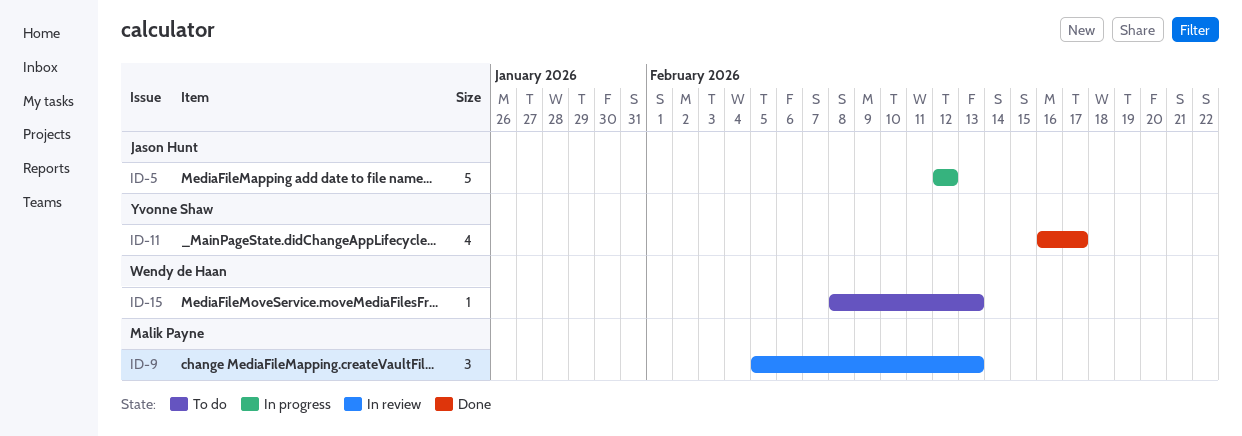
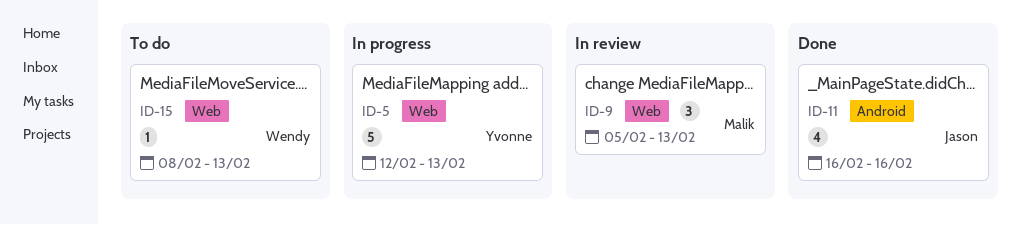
ID-5, owner: Jason Hunt -> Yvonne Shaw
ID-5, due: Feb 12 -> Feb 13
ID-11, owner: Yvonne Shaw -> Jason Hunt
ID-11, due: Feb 17 -> Feb 16

